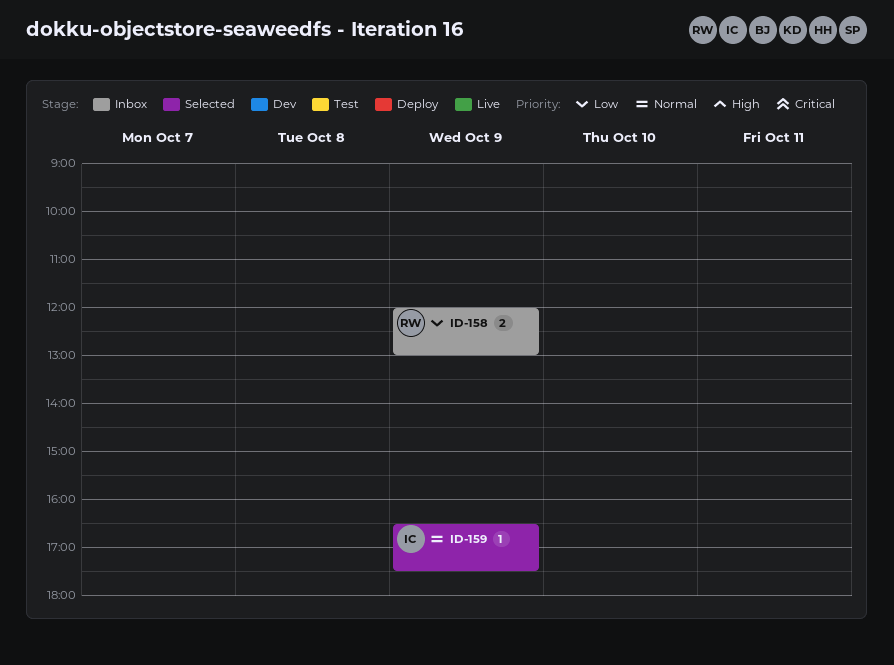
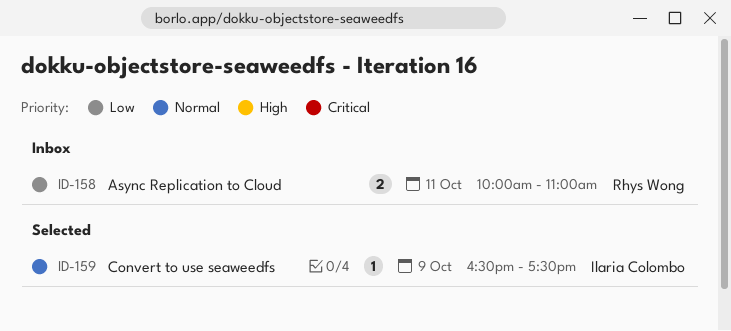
ID-158, day: Oct 9 -> Oct 11
ID-158, begins: 12:00 -> 10:00
ID-158, ends: 13:00 -> 11:00

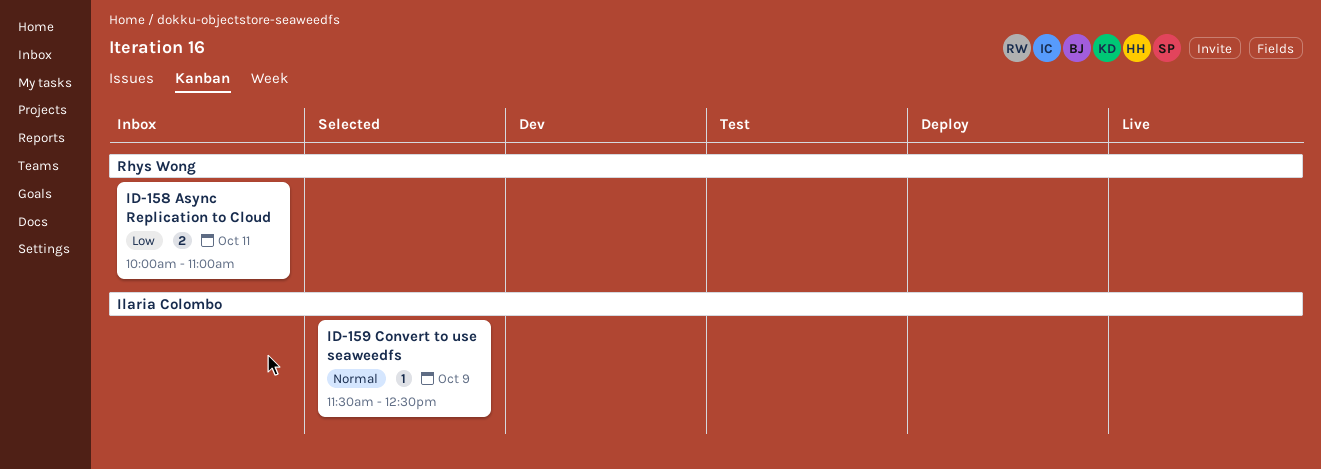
ID-159, begins: 16:30 -> 11:30
ID-159, ends: 17:30 -> 12:30

